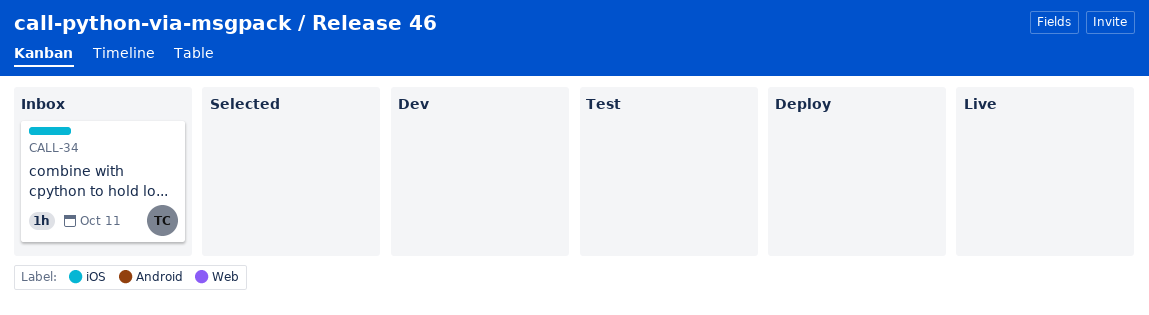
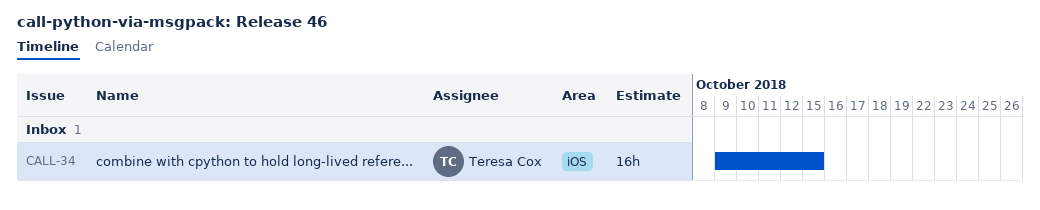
CALL-34, estimate: 1h -> 16h
CALL-34, due: Oct 11 -> Oct 15

